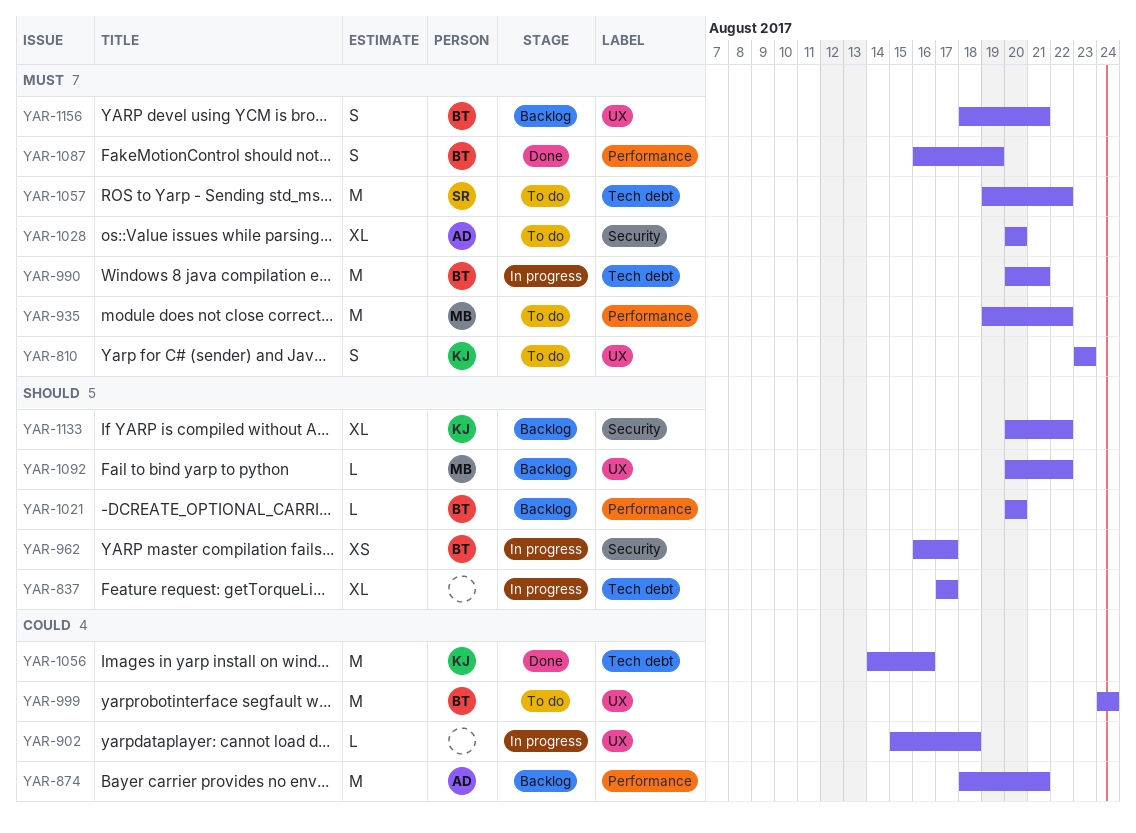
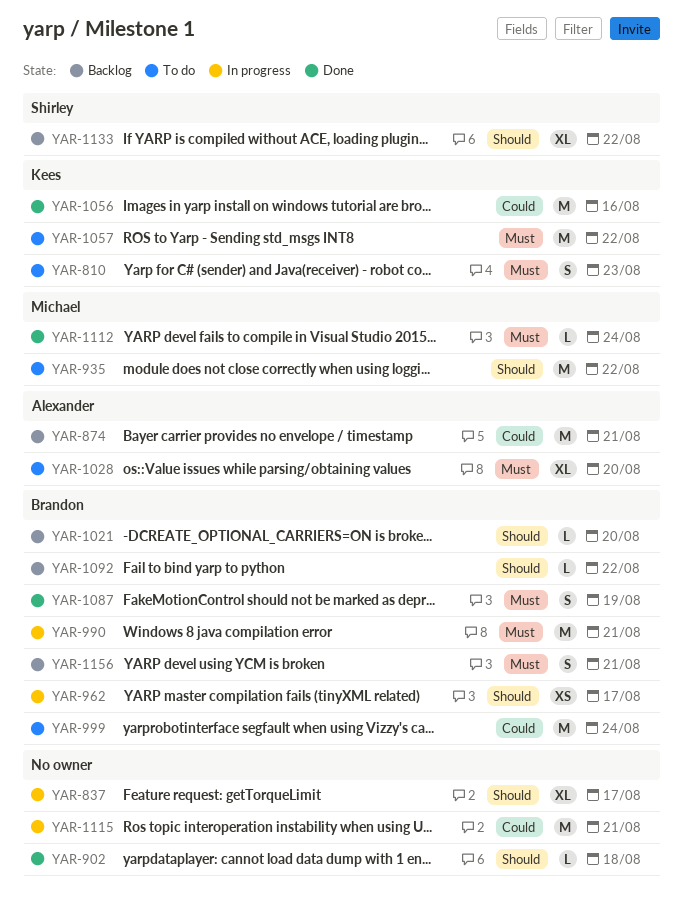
YAR-902, status: In progress -> Done
YAR-902, priority: Could -> Should
YAR-935, priority: Must -> Should
YAR-1057, owner: Shirley -> Kees
YAR-1092, owner: Michael -> Brandon
YAR-1112: none -> present
YAR-1115: none -> present
YAR-1133, owner: Kees -> Shirley

